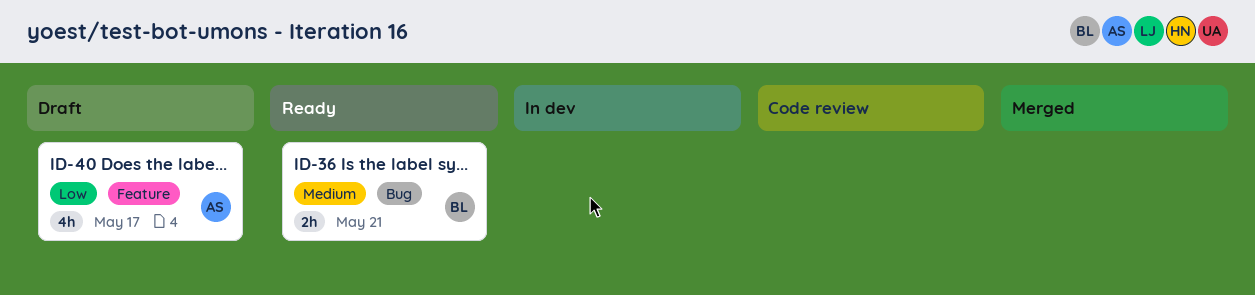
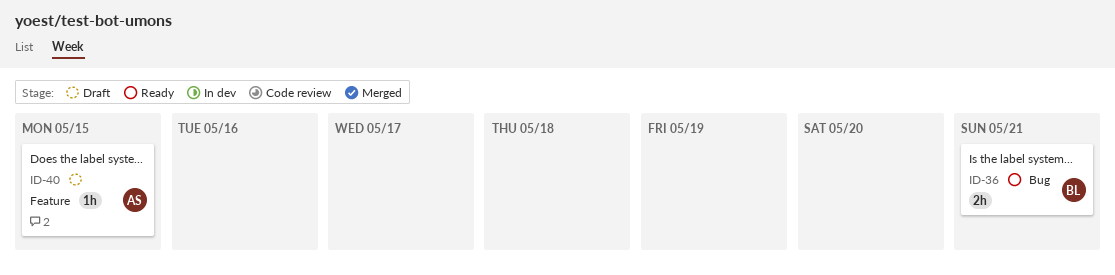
ID-40, estimate: 4h -> 1h
ID-40, due: May 17 -> May 15

